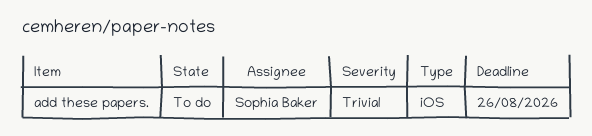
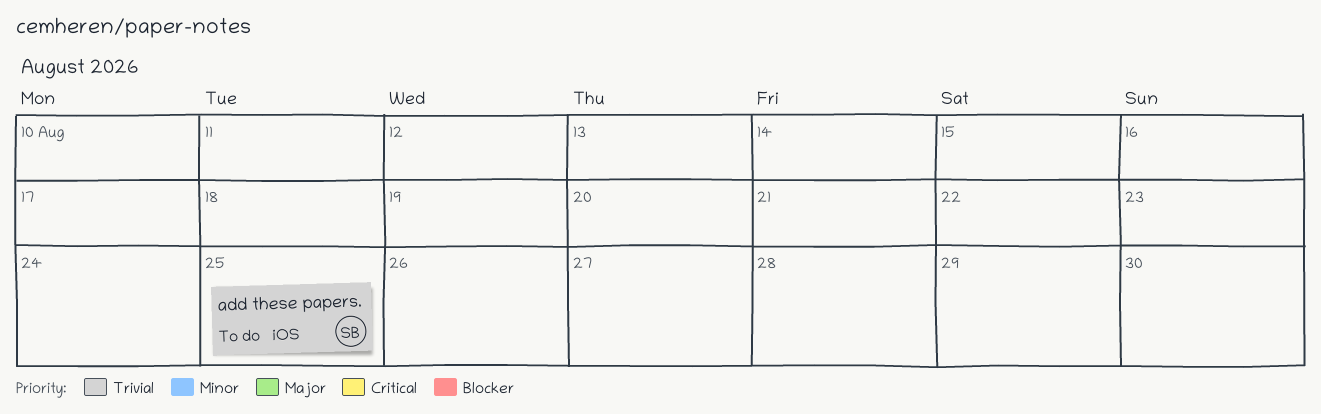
add these papers., due: Aug 26 -> Aug 25

